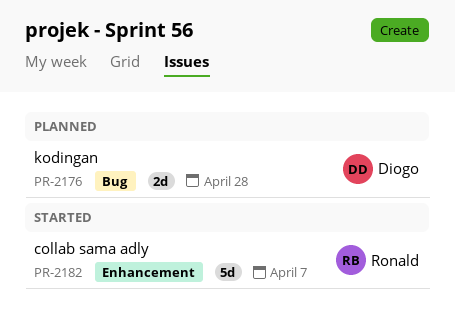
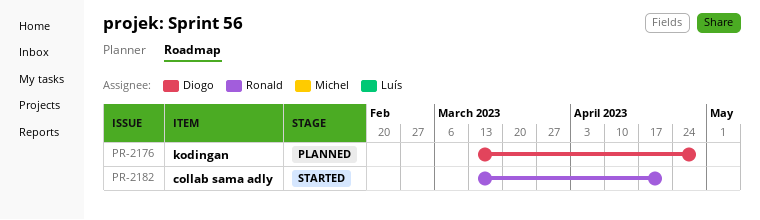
PR-2182, due: Apr 7 -> Apr 21

